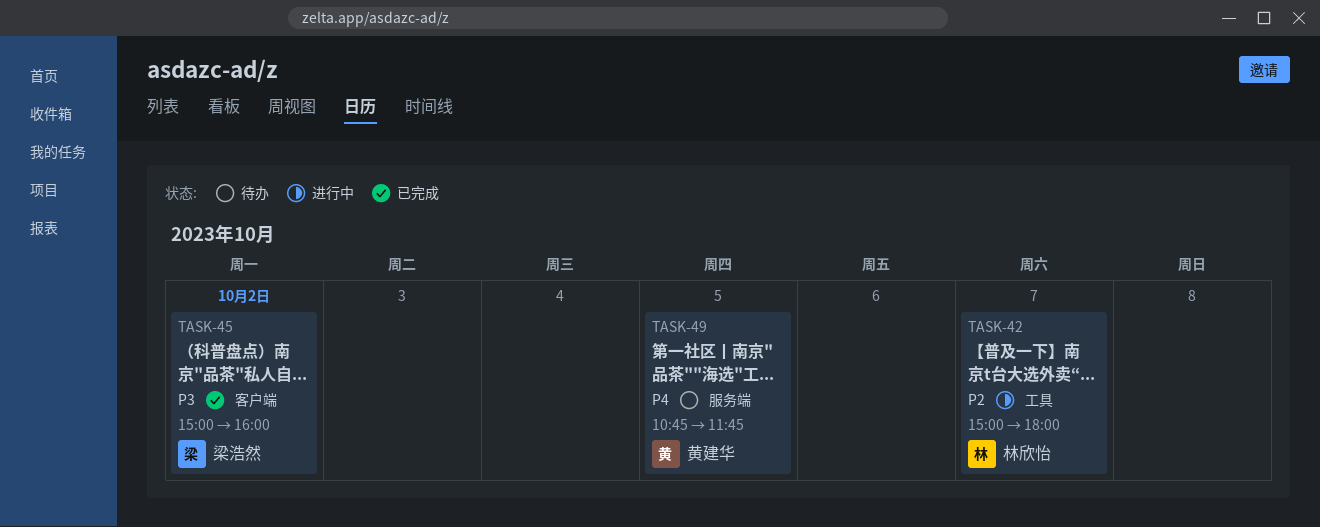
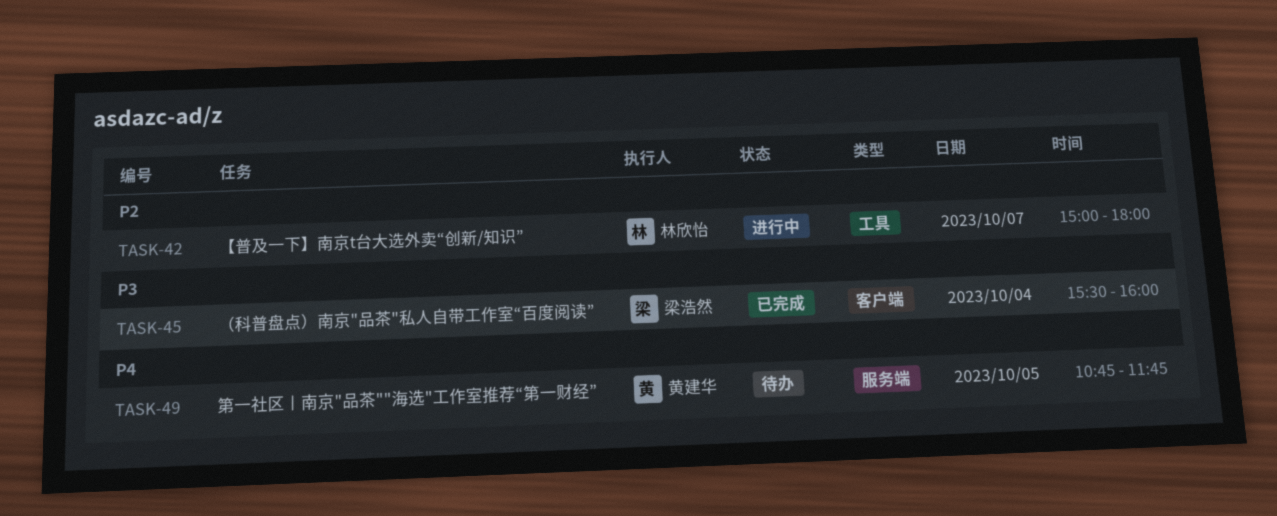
TASK-45, day: Oct 2 -> Oct 4
TASK-45, begins: 15:00 -> 15:30

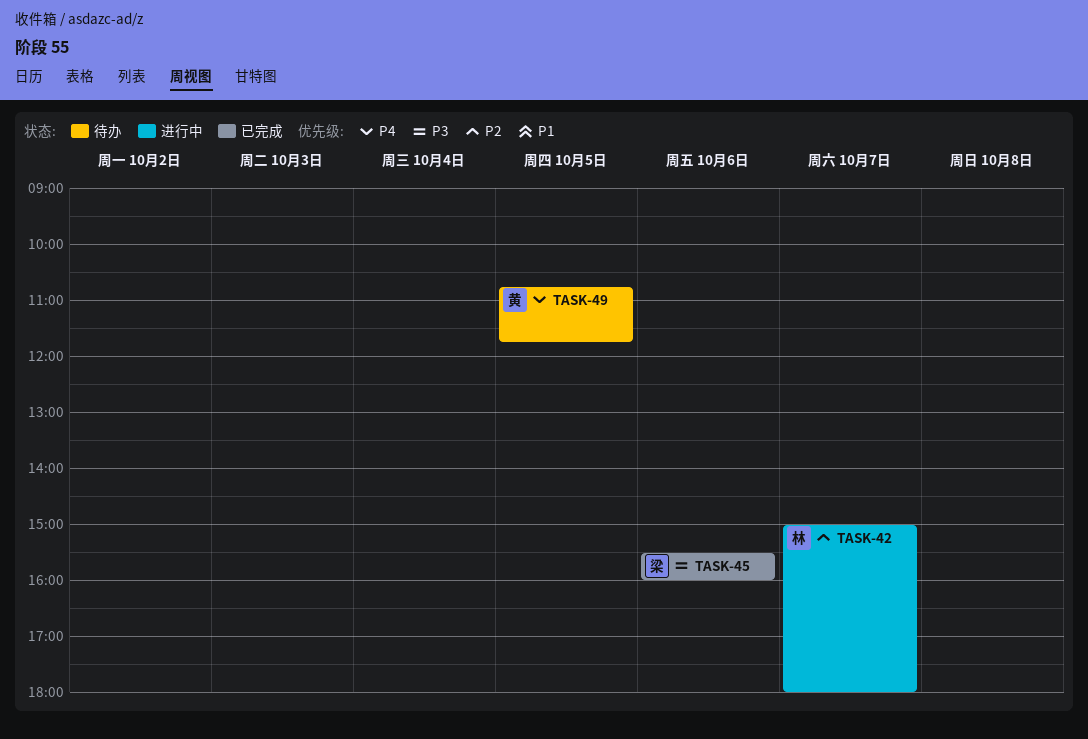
TASK-45, day: Oct 4 -> Oct 6

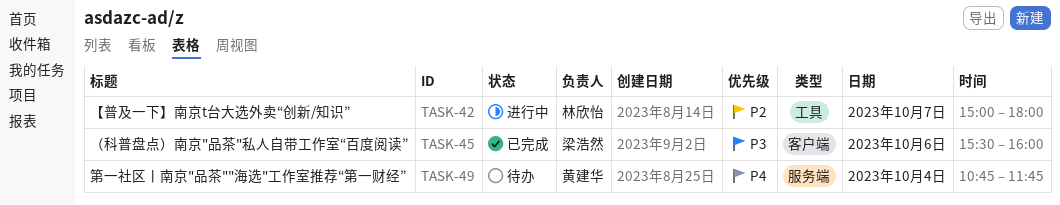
TASK-49, day: Oct 5 -> Oct 4

